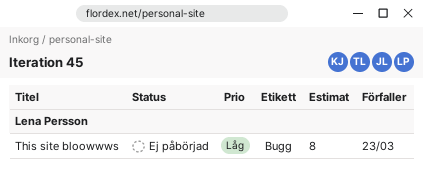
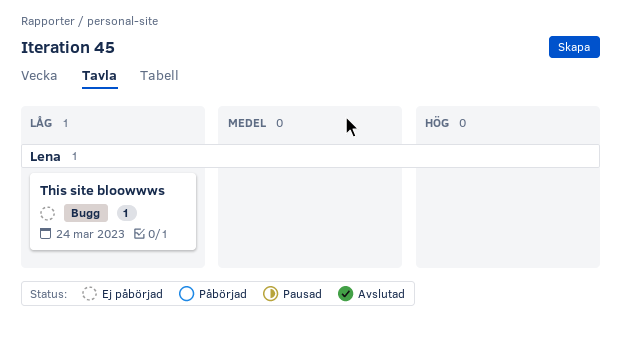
This site bloowwws, estimate: 8 -> 1
This site bloowwws, due: Mar 23 -> Mar 24

